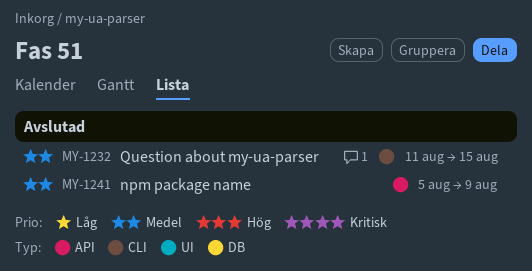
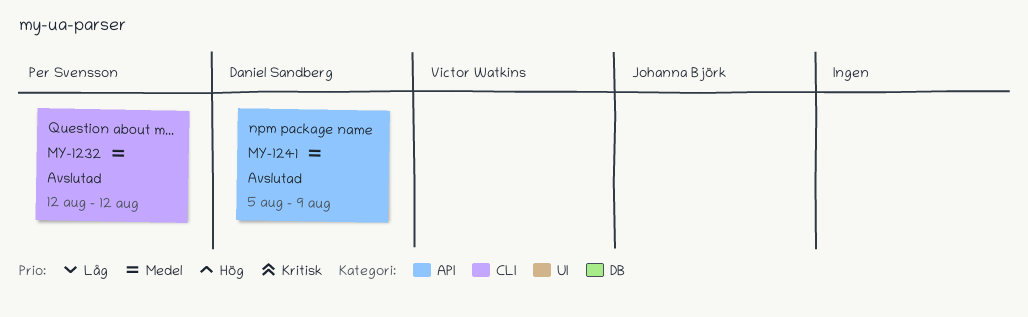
MY-1232, start: Aug 11 -> Aug 12
MY-1232, due: Aug 15 -> Aug 12

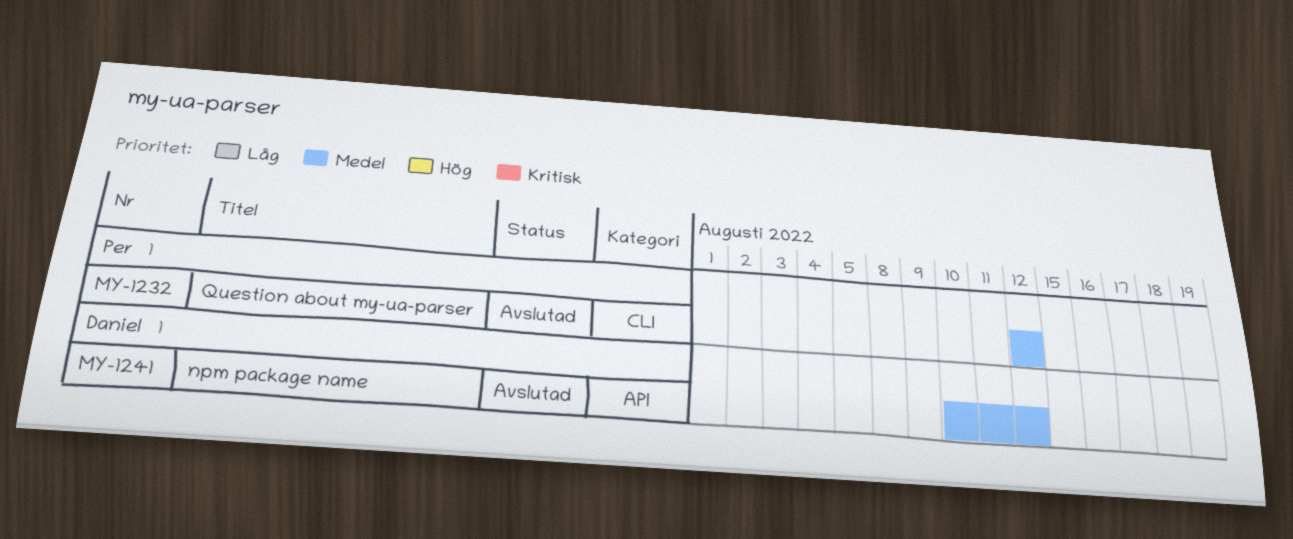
MY-1241, start: Aug 5 -> Aug 10
MY-1241, due: Aug 9 -> Aug 12

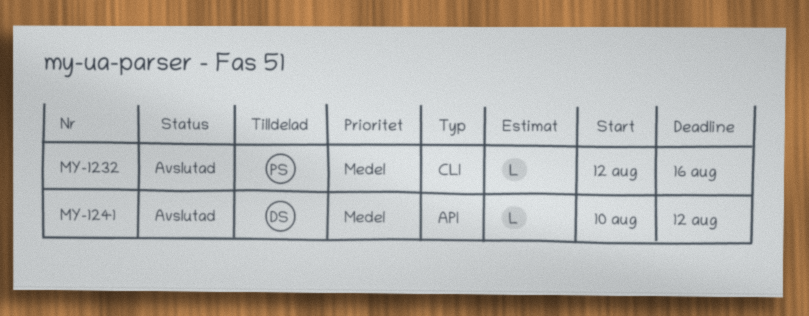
MY-1232, due: Aug 12 -> Aug 16

